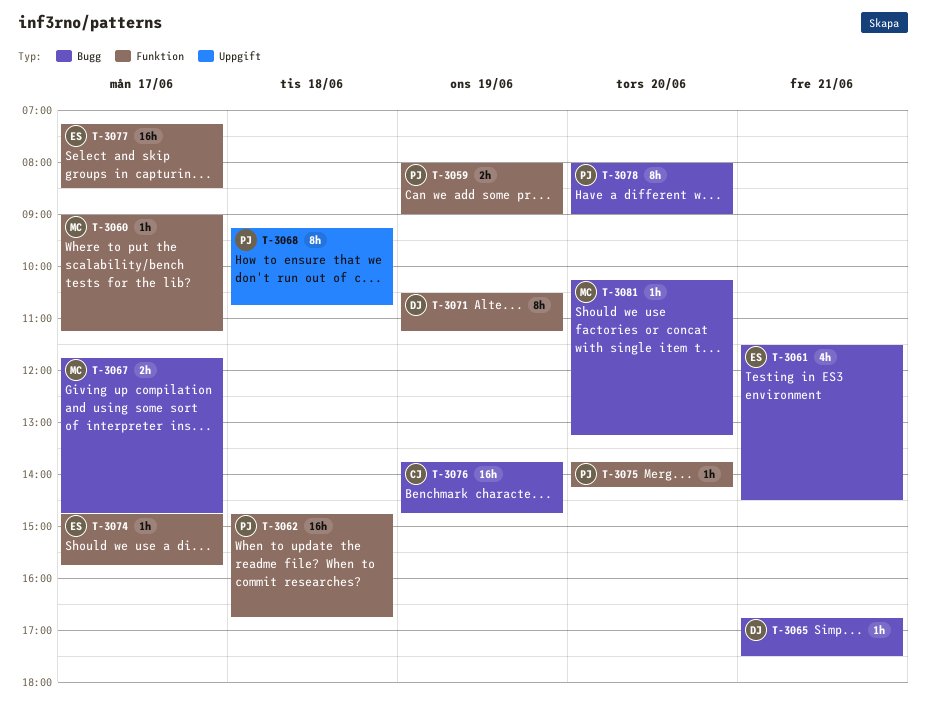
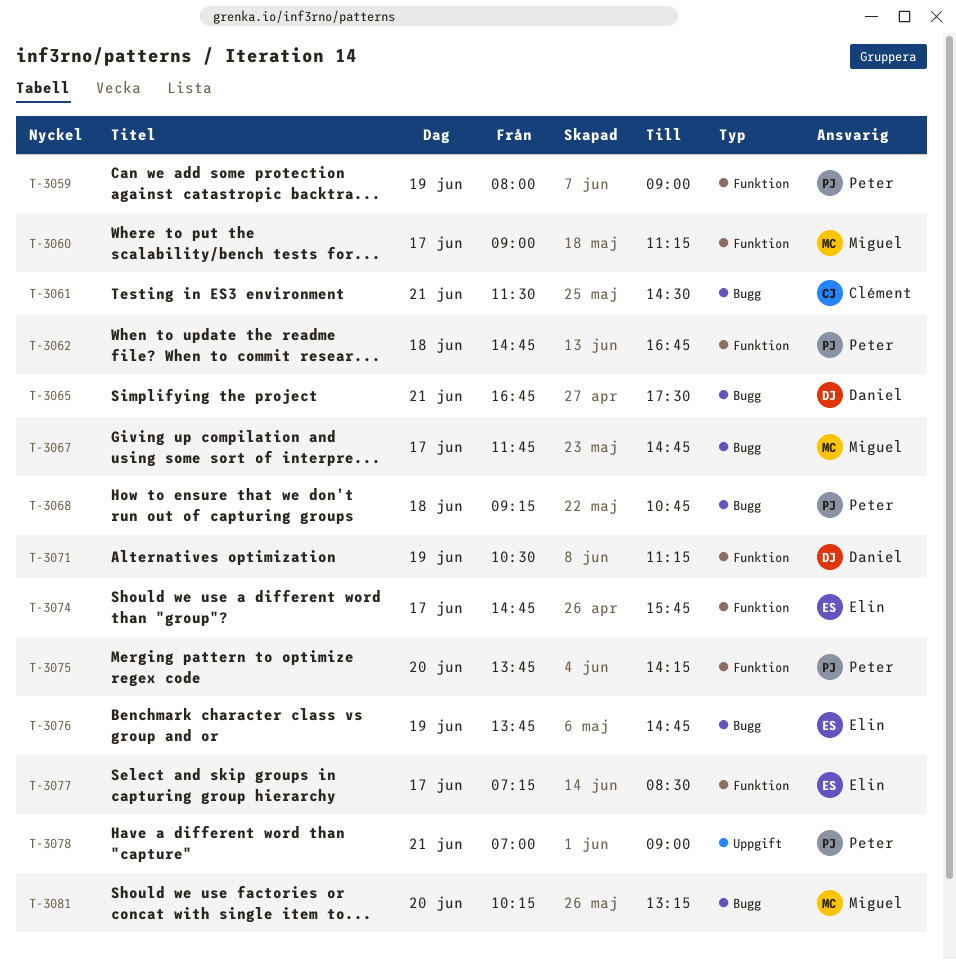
T-3061, owner: Elin -> Clément
T-3068, label: Uppgift -> Bugg
T-3076, owner: Clément -> Elin
T-3078, label: Bugg -> Uppgift
T-3078, day: Jun 20 -> Jun 21
T-3078, begins: 08:00 -> 07:00

